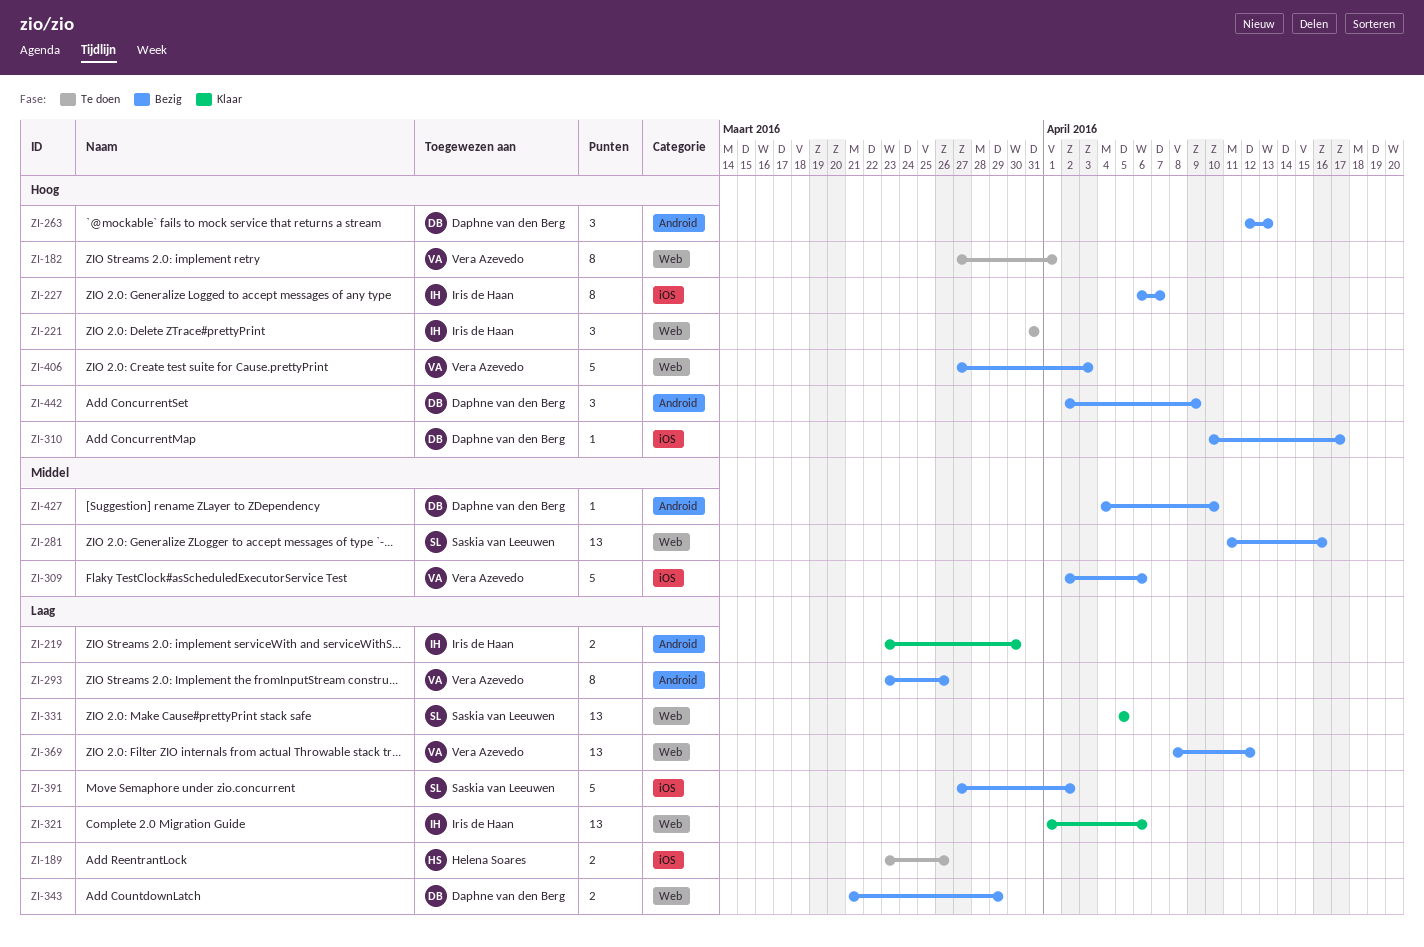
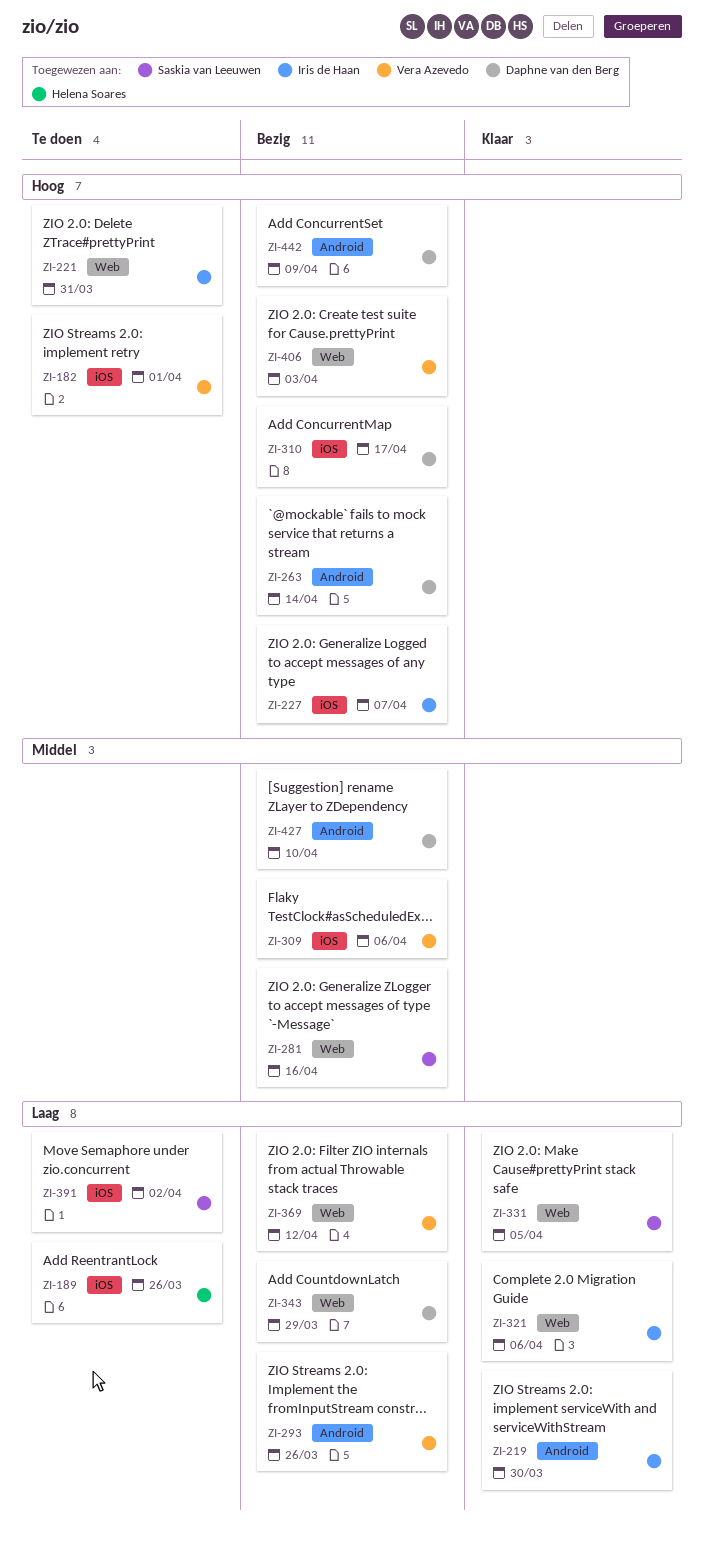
ZI-182, label: Web -> iOS
ZI-263, due: Apr 13 -> Apr 14
ZI-391, status: Bezig -> Te doen

